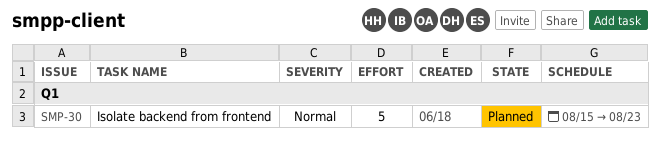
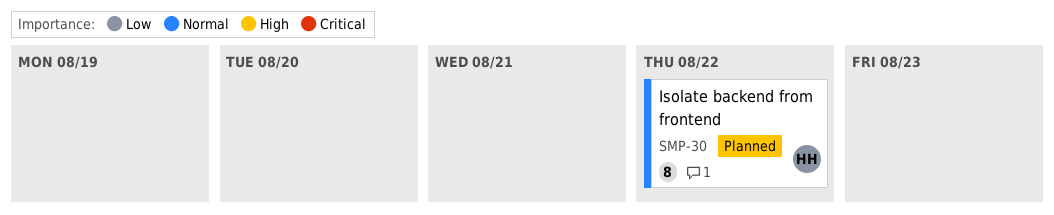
SMP-30, estimate: 5 -> 8
SMP-30, due: Aug 23 -> Aug 22

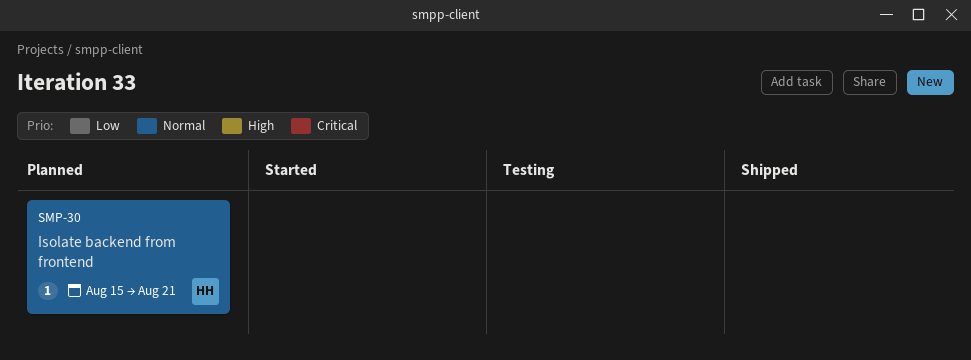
SMP-30, estimate: 8 -> 1
SMP-30, due: Aug 22 -> Aug 21

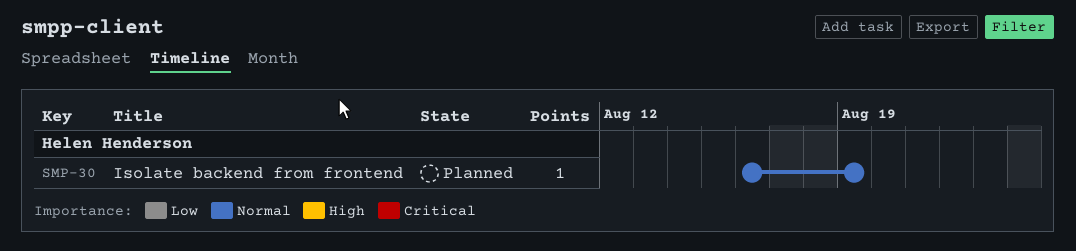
SMP-30, start: Aug 15 -> Aug 16
SMP-30, due: Aug 21 -> Aug 19

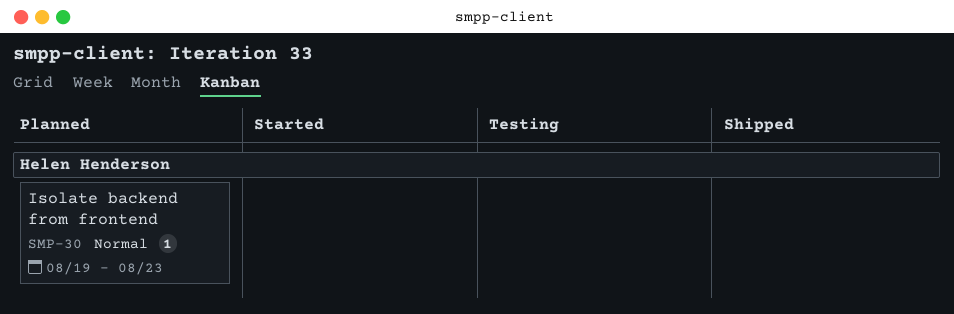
SMP-30, start: Aug 16 -> Aug 19
SMP-30, due: Aug 19 -> Aug 23

